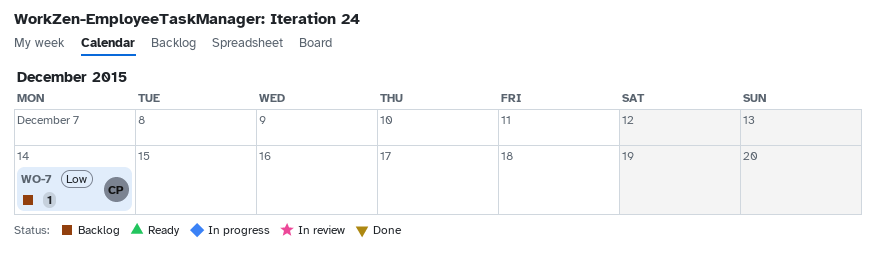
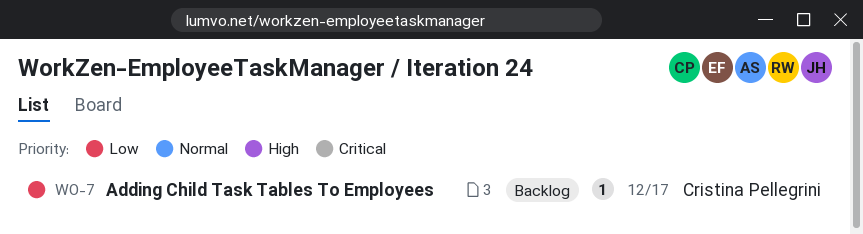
WO-7, due: Dec 14 -> Dec 17

